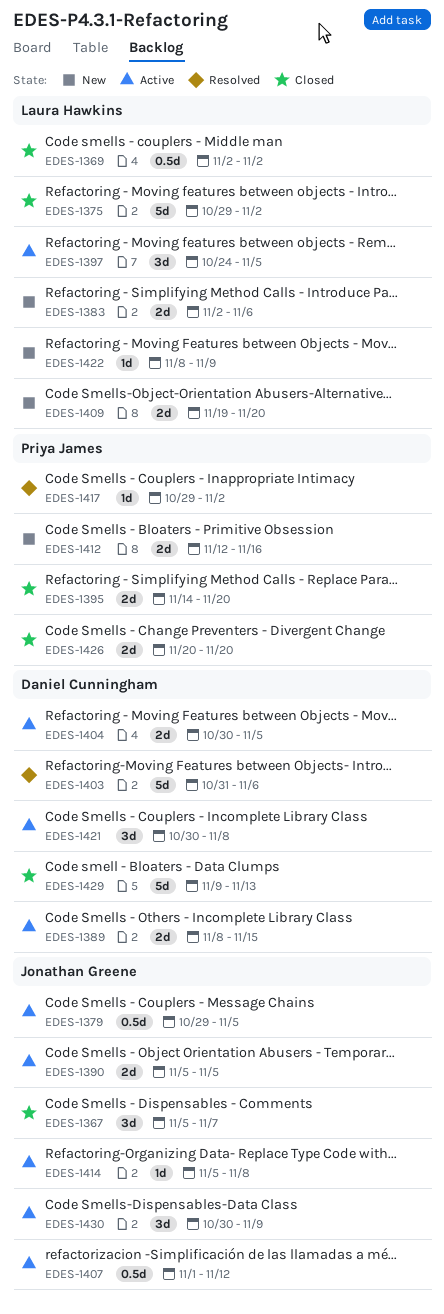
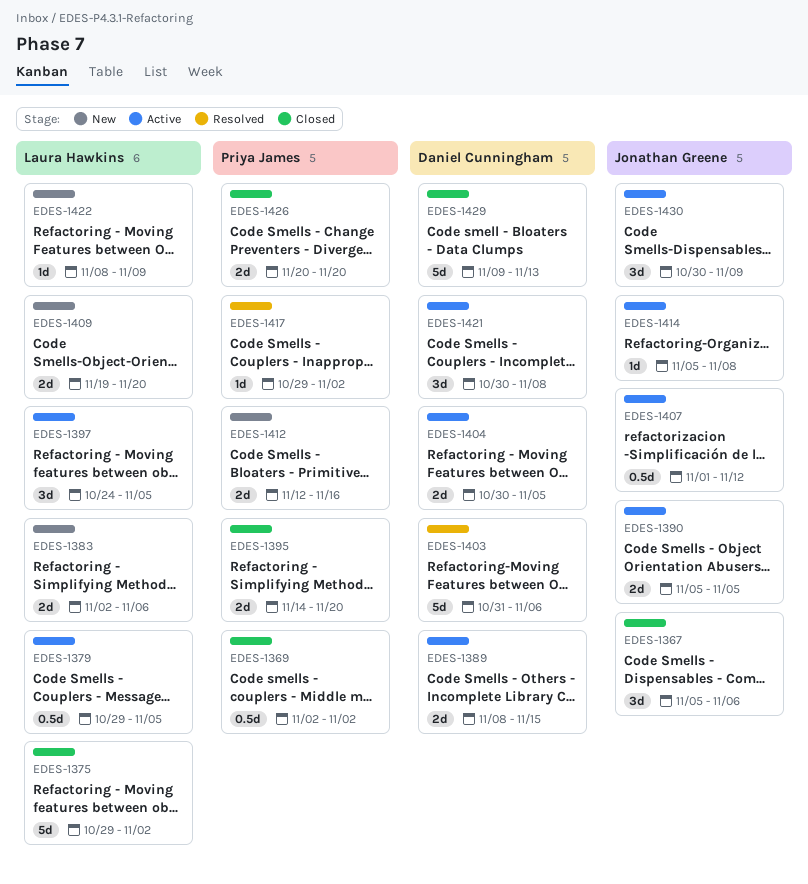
EDES-1367, due: Nov 7 -> Nov 6
EDES-1369, owner: Laura Hawkins -> Priya James
EDES-1379, owner: Jonathan Greene -> Laura Hawkins

